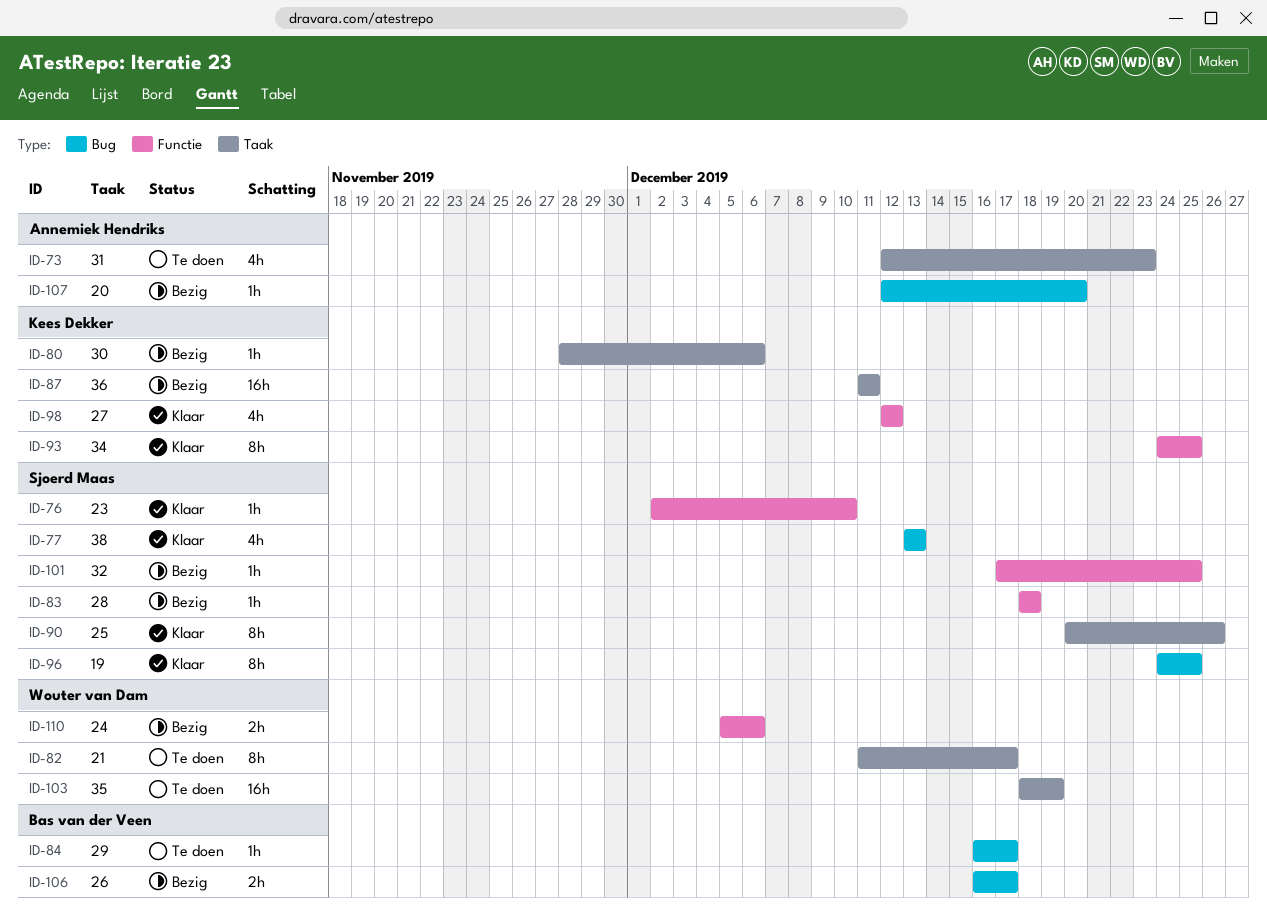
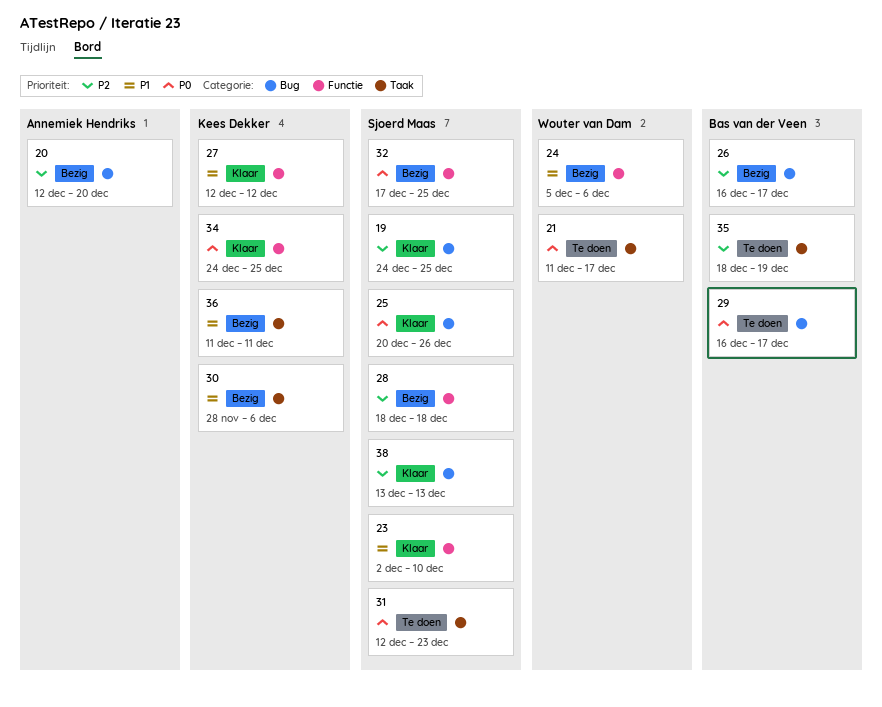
25, label: Taak -> Bug
31, owner: Annemiek Hendriks -> Sjoerd Maas
35, owner: Wouter van Dam -> Bas van der Veen

